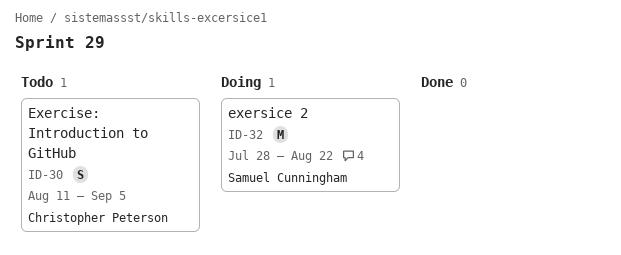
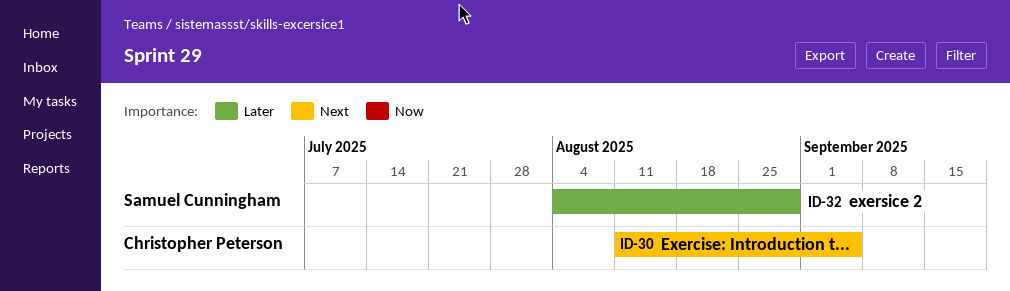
ID-32, start: Jul 28 -> Aug 4
ID-32, due: Aug 22 -> Aug 29

